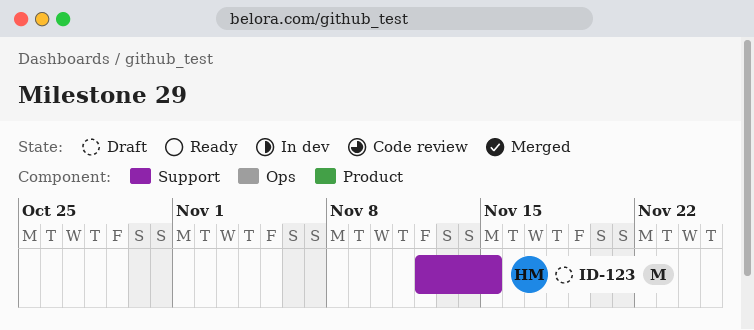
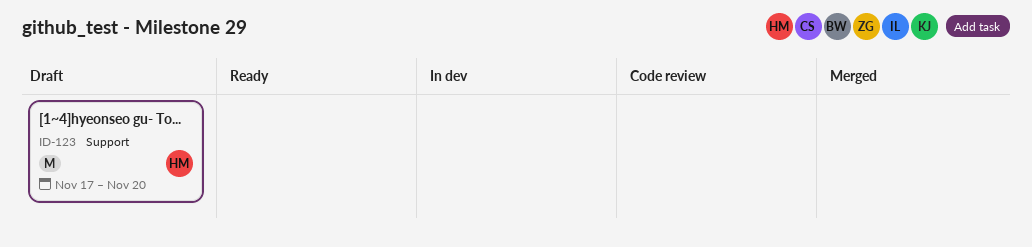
ID-123, start: Nov 12 -> Nov 17
ID-123, due: Nov 15 -> Nov 20

